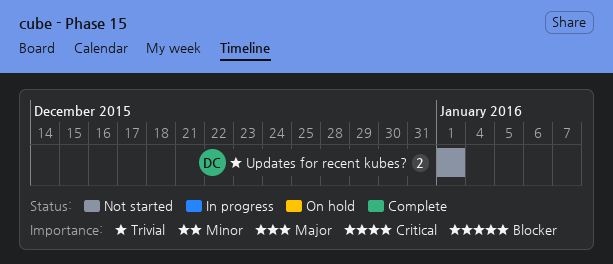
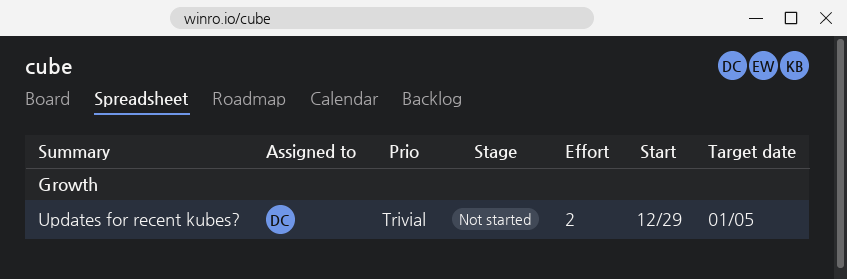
Updates for recent kubes?, start: Jan 1 -> Dec 29
Updates for recent kubes?, due: Jan 1 -> Jan 5

